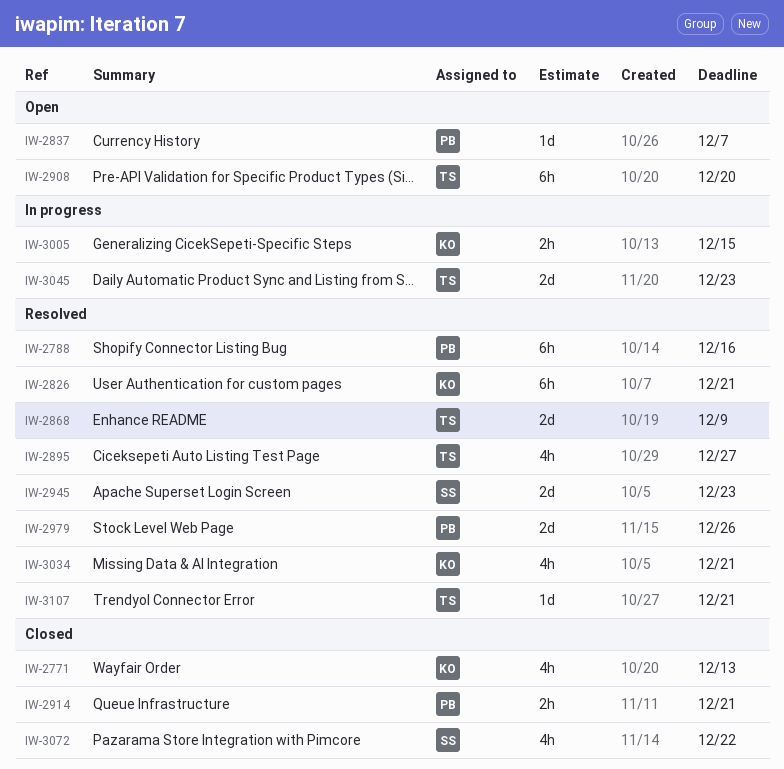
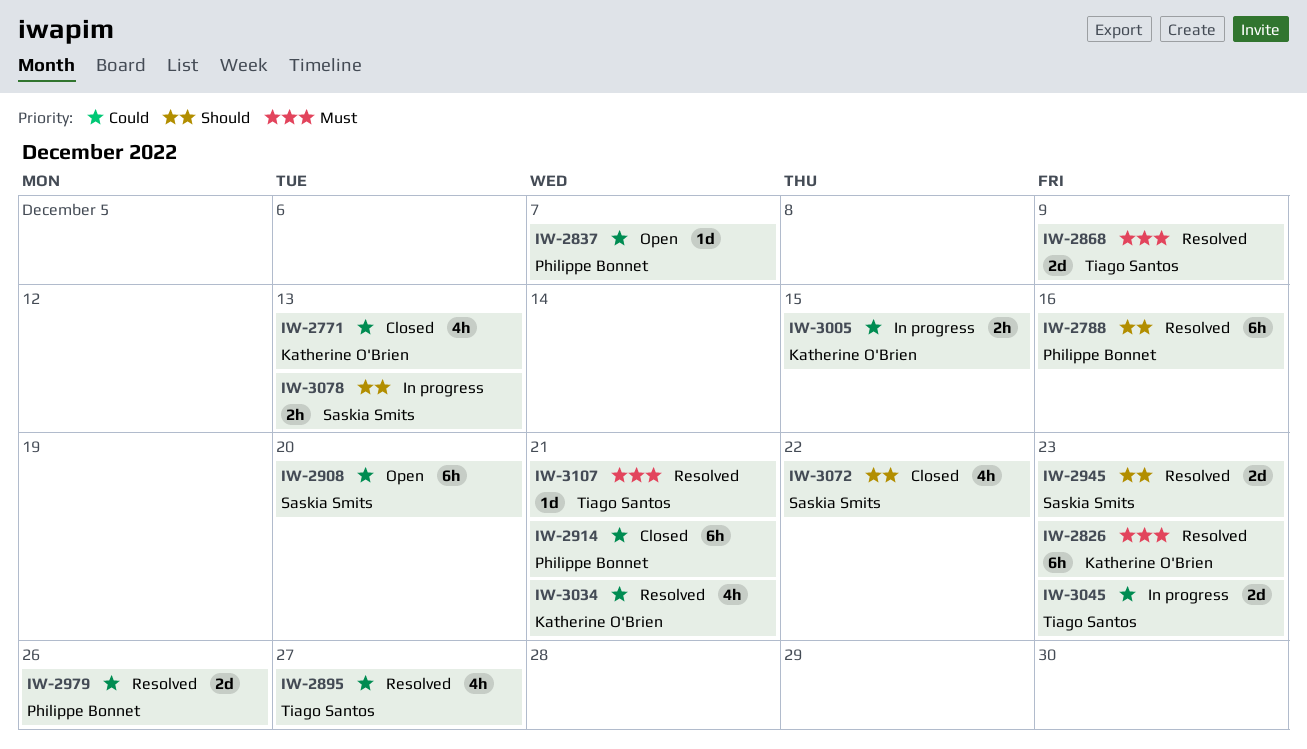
IW-2826, due: Dec 21 -> Dec 23
IW-2908, owner: Tiago Santos -> Saskia Smits
IW-2914, estimate: 2h -> 6h
IW-3078: none -> present

